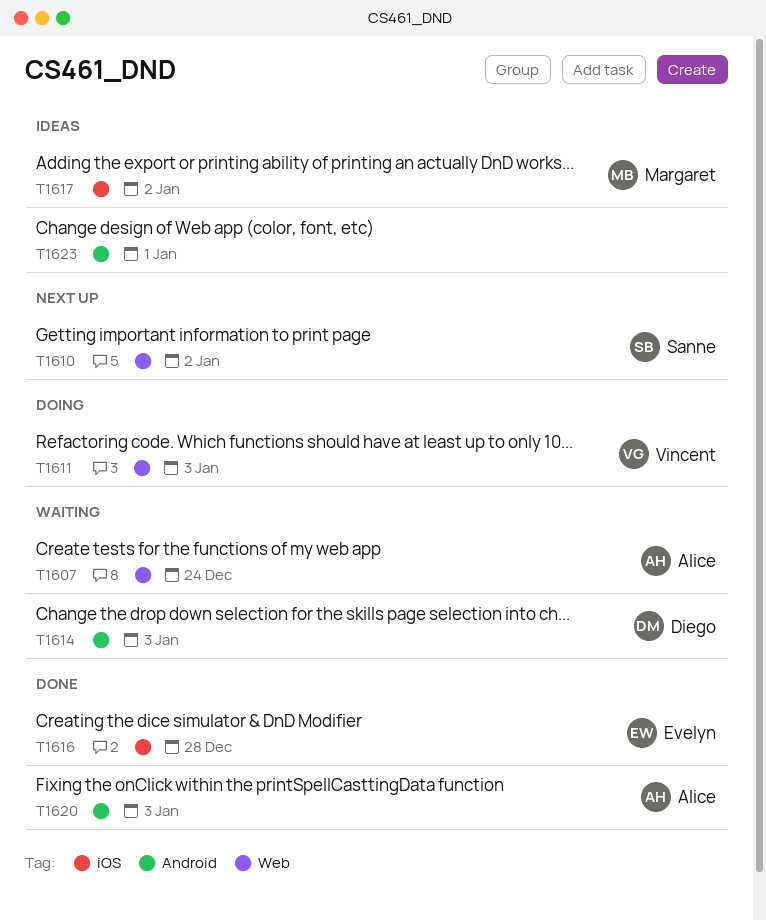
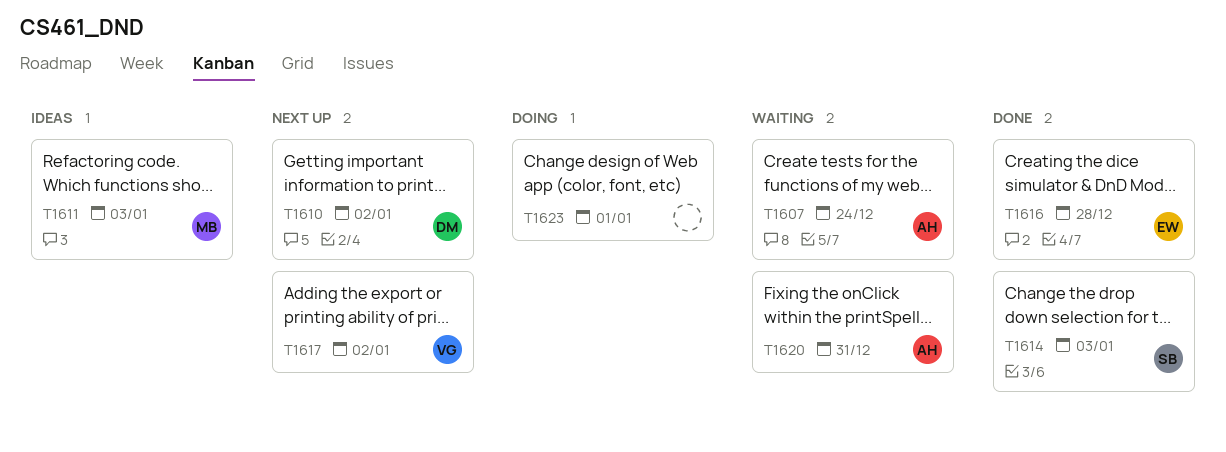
T1610, owner: Sanne -> Diego
T1611, status: Doing -> Ideas
T1611, owner: Vincent -> Margaret
T1614, status: Waiting -> Done
T1614, owner: Diego -> Sanne
T1617, status: Ideas -> Next up
T1617, owner: Margaret -> Vincent
T1620, status: Done -> Waiting
T1620, due: Jan 3 -> Dec 31
T1623, status: Ideas -> Doing

